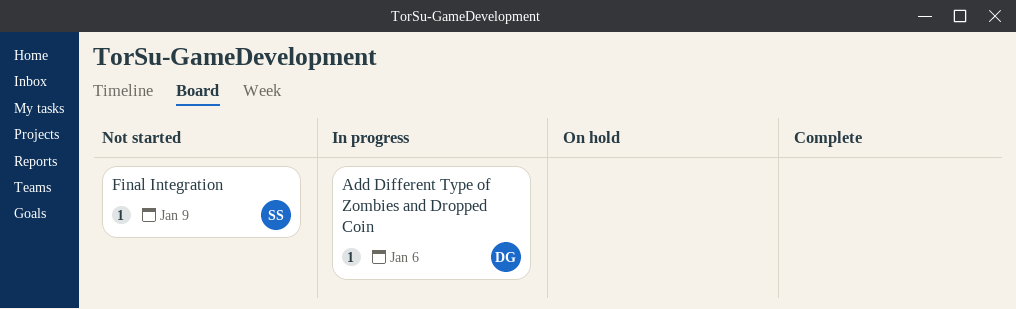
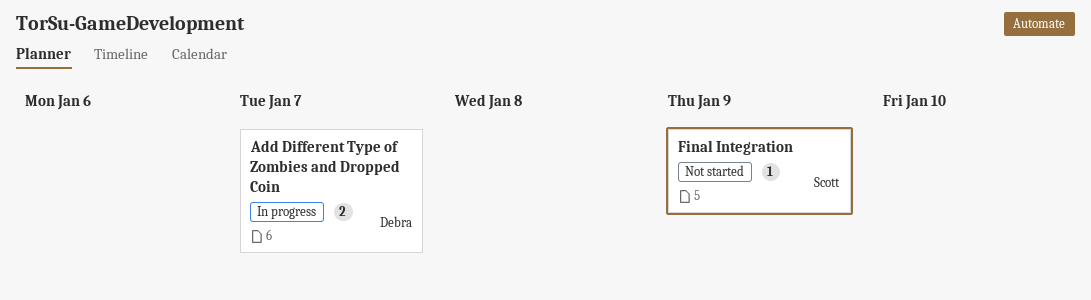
Add Different Type of Zombies and Dropped Coin, estimate: 1 -> 2
Add Different Type of Zombies and Dropped Coin, due: Jan 6 -> Jan 7

